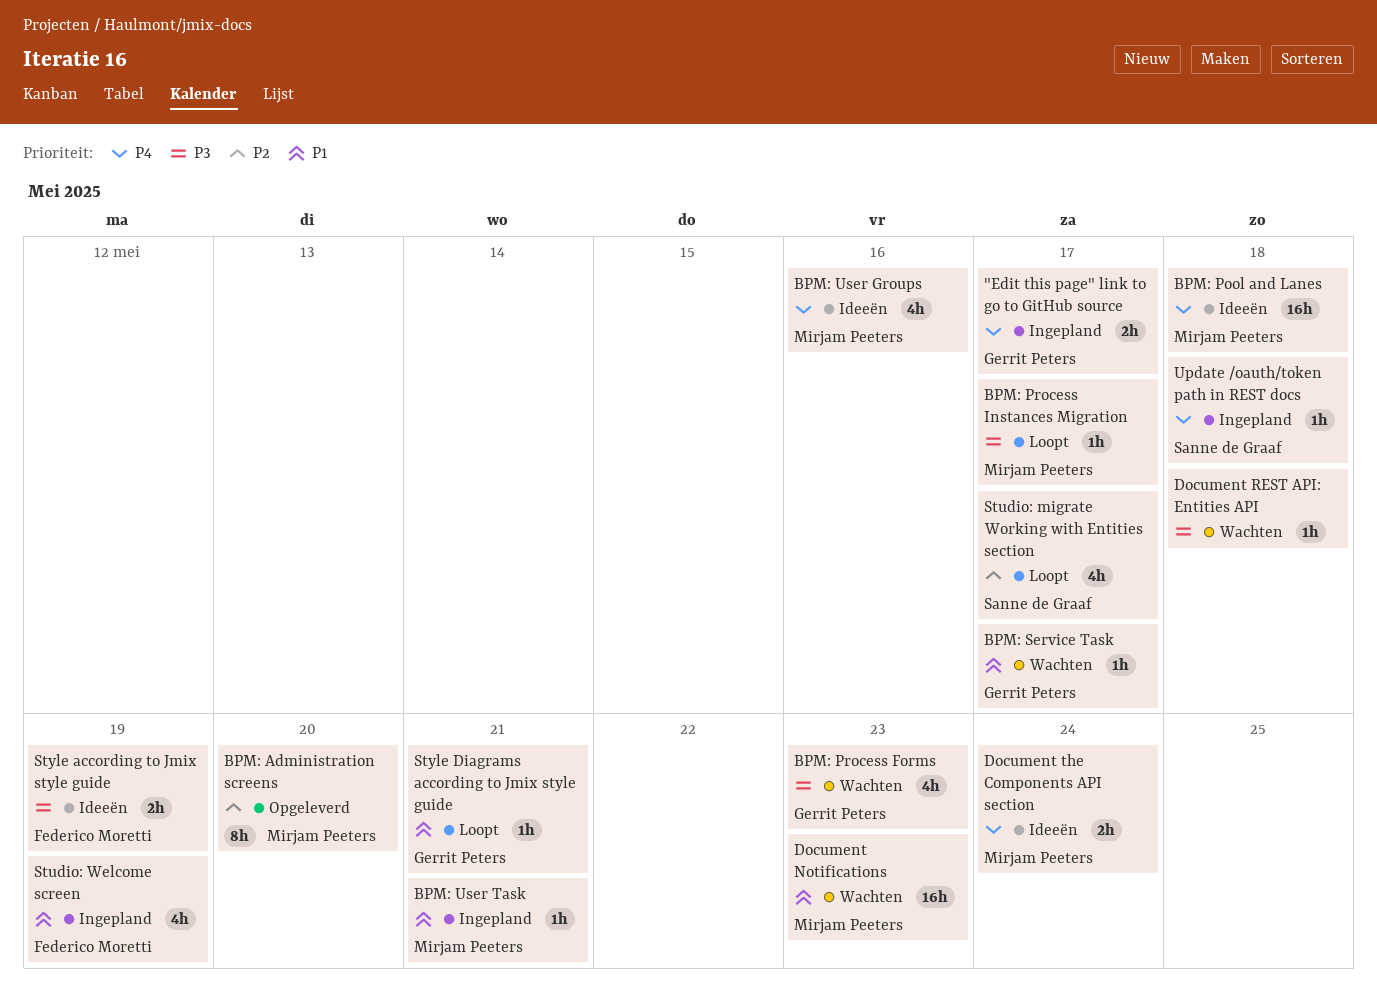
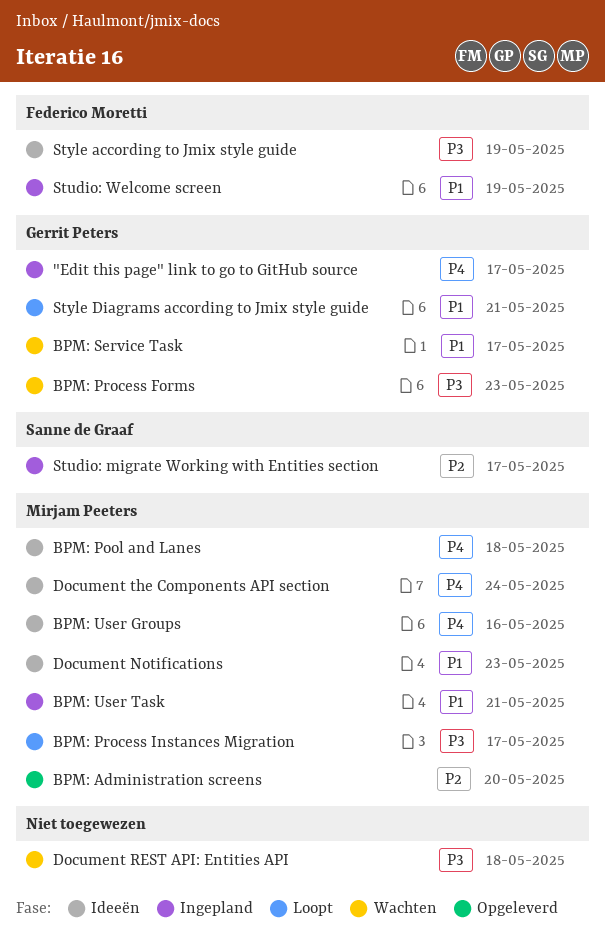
Document Notifications, status: Wachten -> Ideeën
Studio: migrate Working with Entities section, status: Loopt -> Ingepland
Update /oauth/token path in REST docs: present -> none

